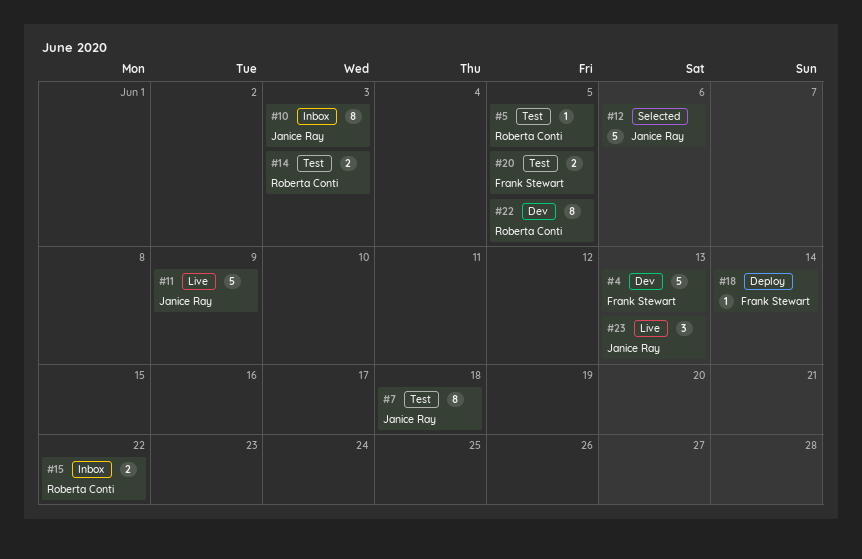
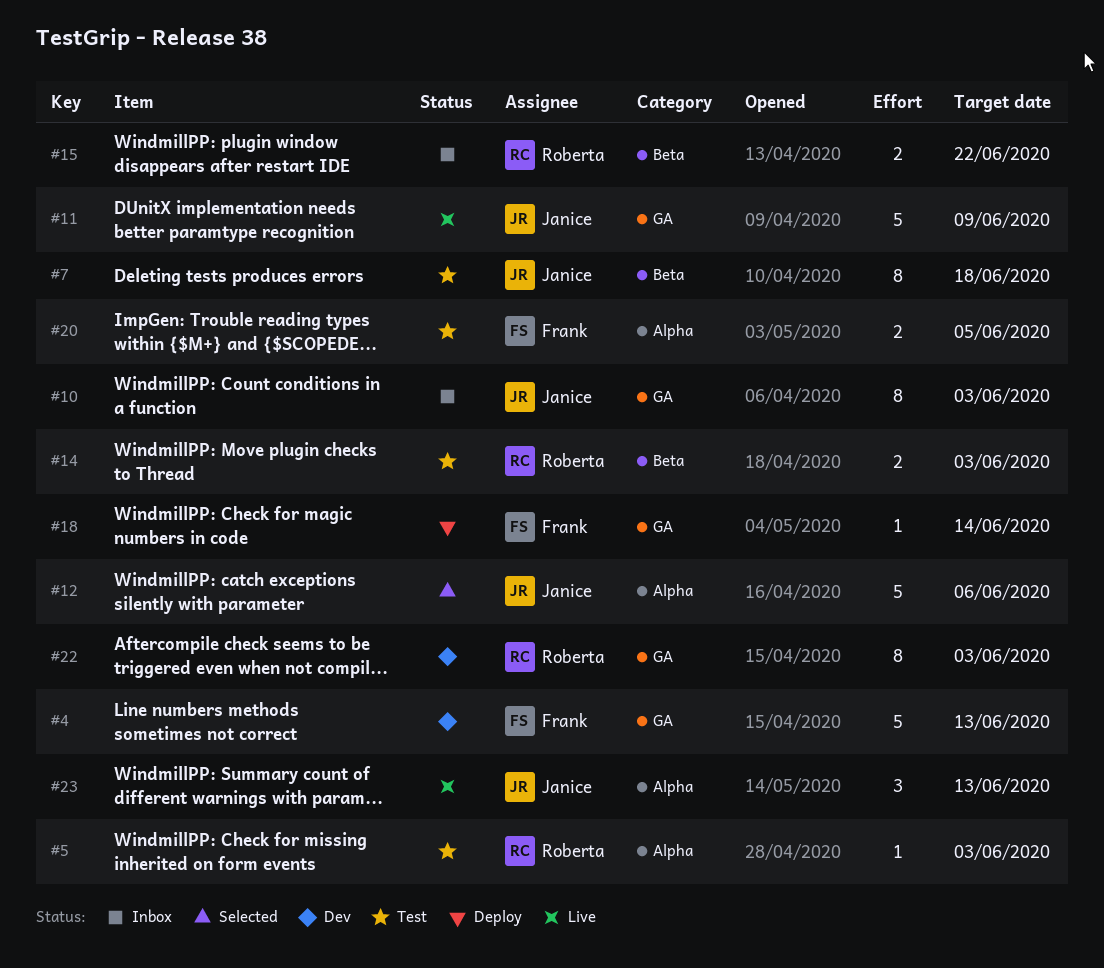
#5, due: Jun 5 -> Jun 3
#22, due: Jun 5 -> Jun 3

